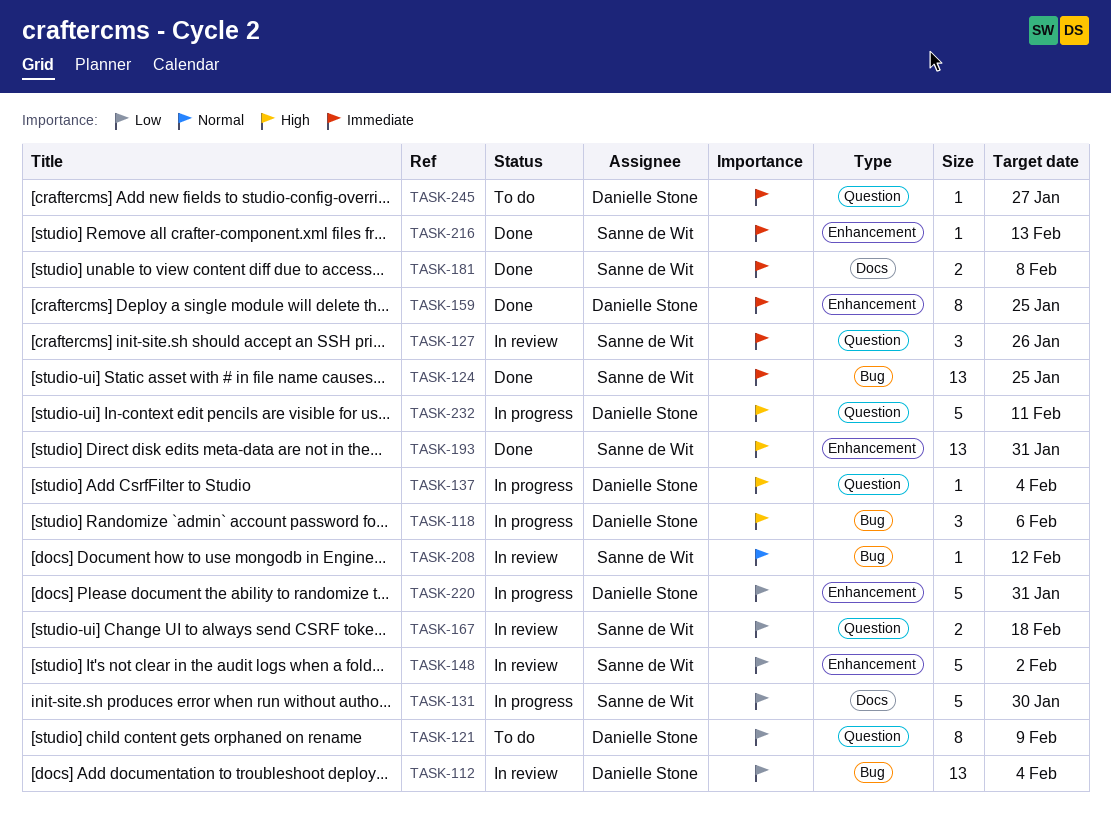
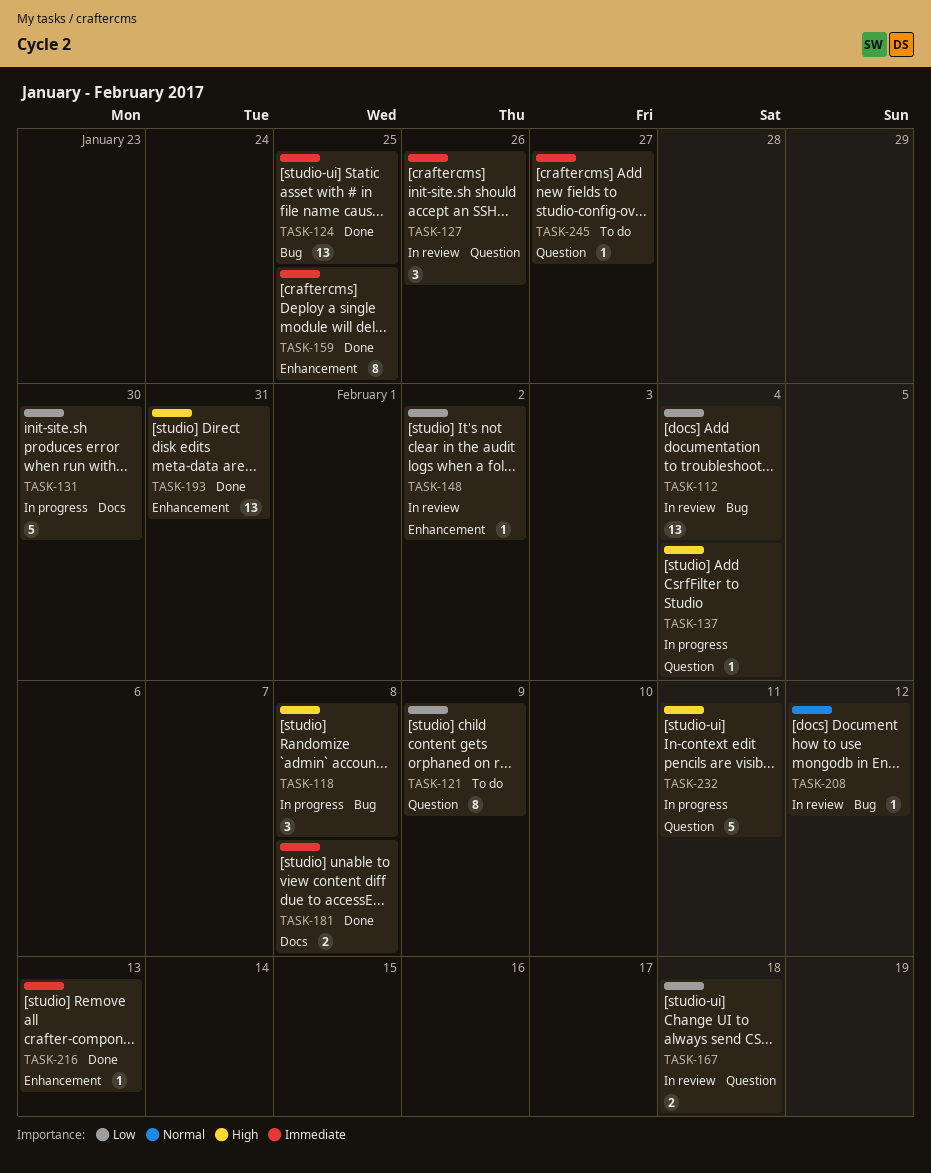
TASK-118, due: Feb 6 -> Feb 8
TASK-148, estimate: 5 -> 1
TASK-220: present -> none

